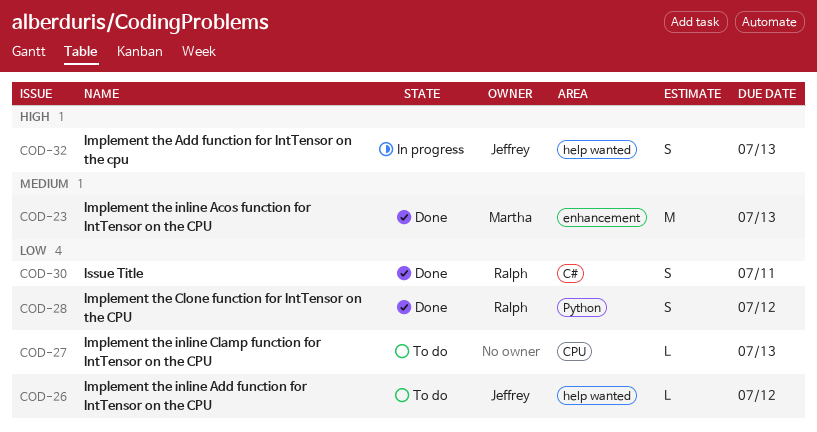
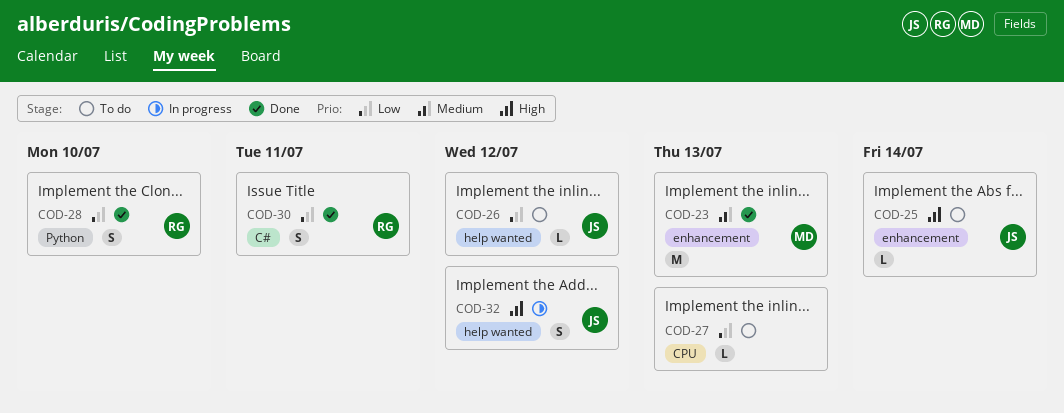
COD-25: none -> present
COD-28, due: Jul 12 -> Jul 10
COD-32, due: Jul 13 -> Jul 12

